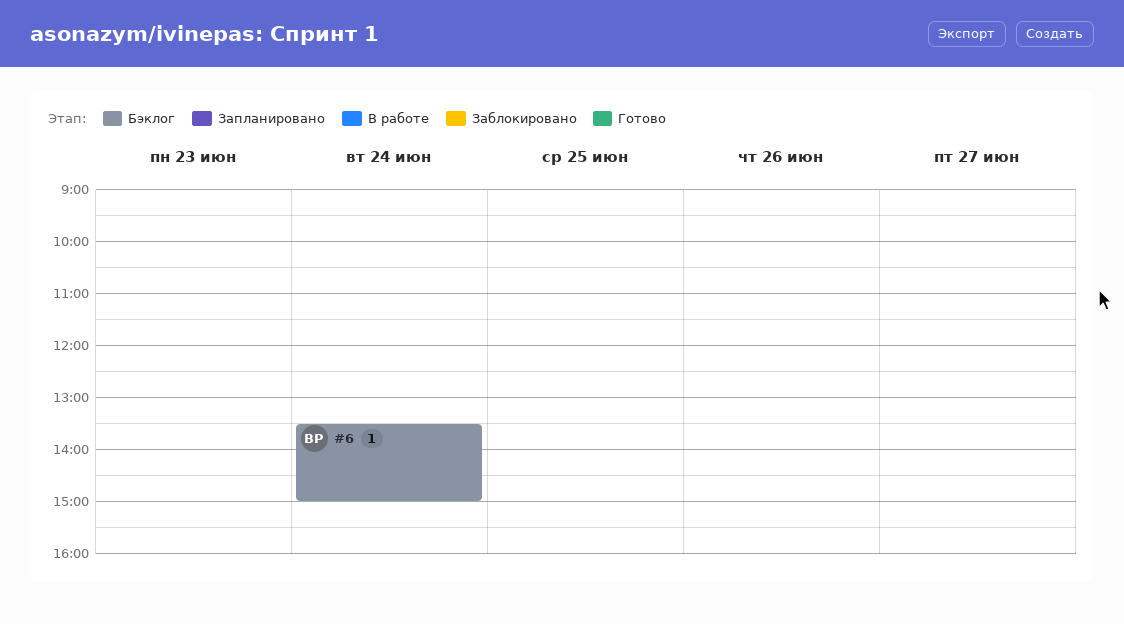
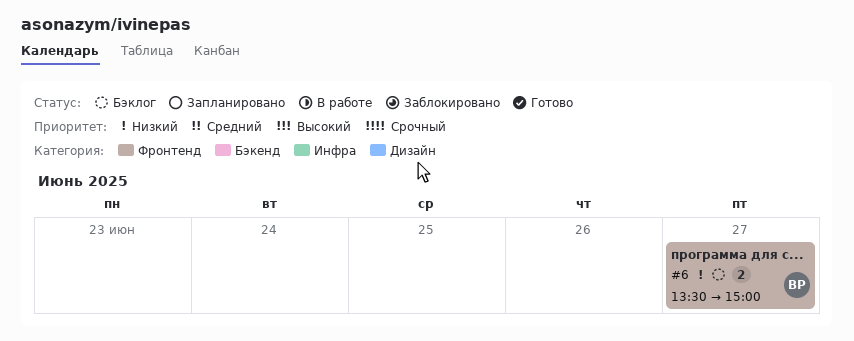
#6, estimate: 1 -> 2
#6, day: Jun 24 -> Jun 27

